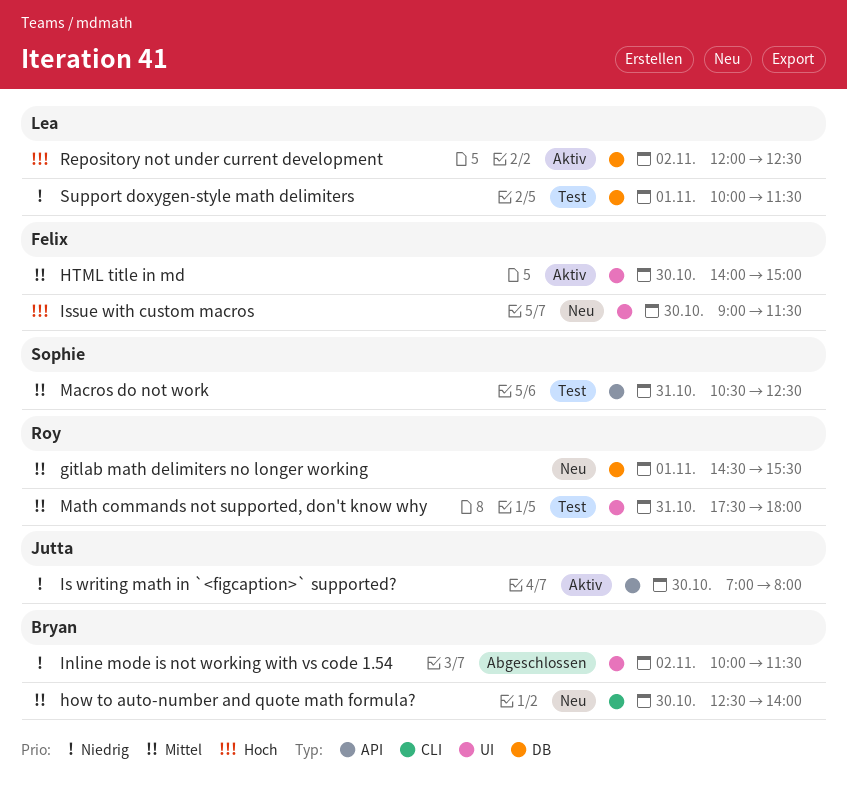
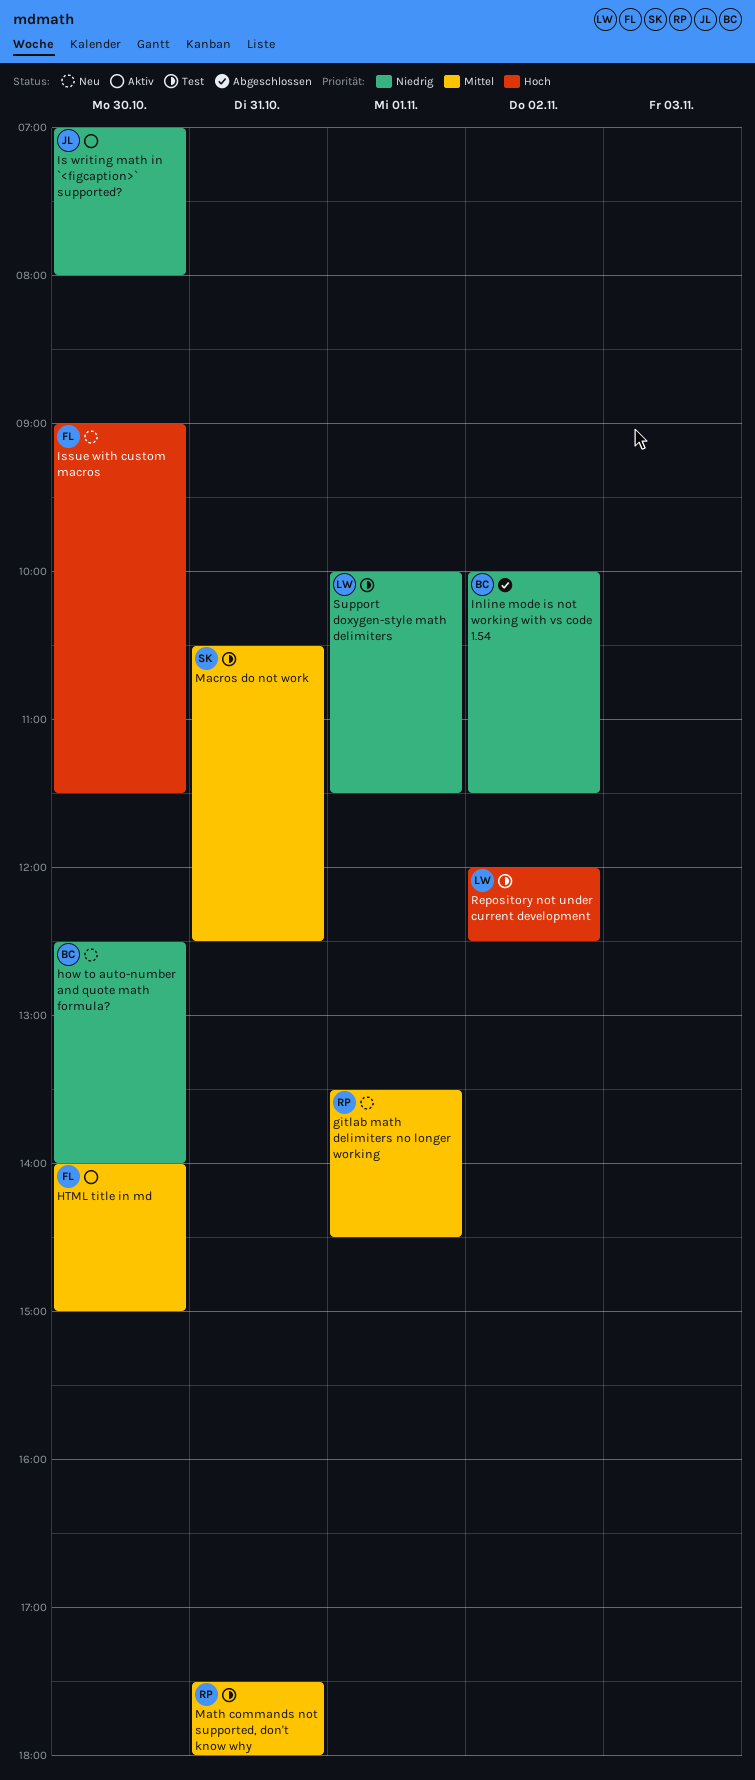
gitlab math delimiters no longer working, begins: 14:30 -> 13:30
gitlab math delimiters no longer working, ends: 15:30 -> 14:30
how to auto-number and quote math formula?, priority: Mittel -> Niedrig
Repository not under current development, status: Aktiv -> Test

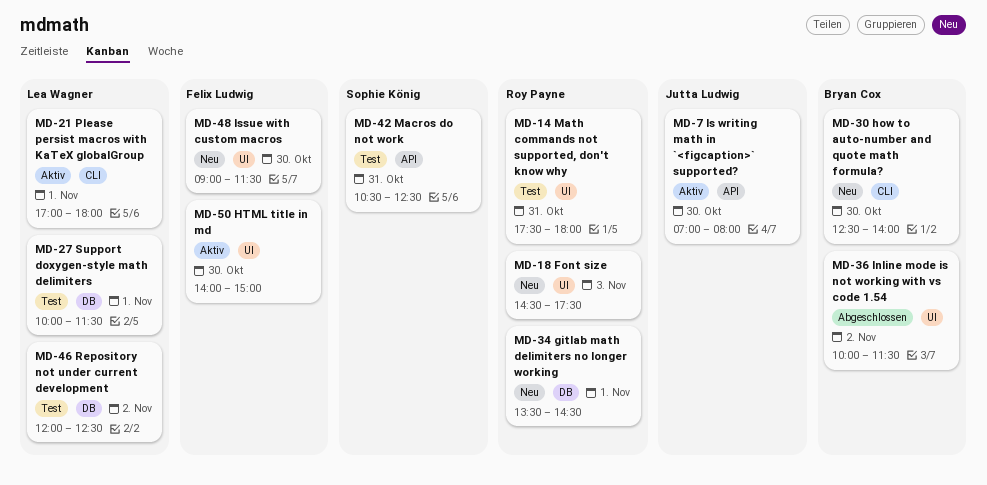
Font size: none -> present
Please persist macros with KaTeX globalGroup: none -> present

